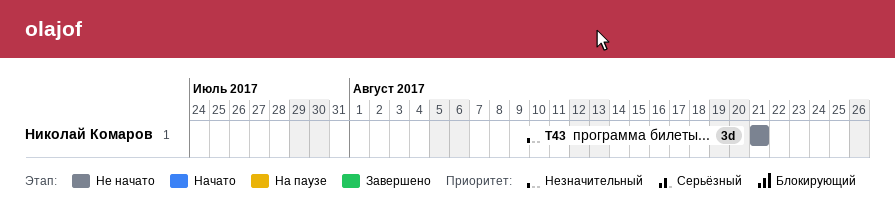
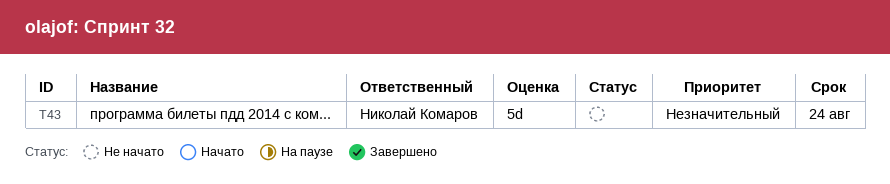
T43, estimate: 3d -> 5d
T43, due: Aug 21 -> Aug 24

